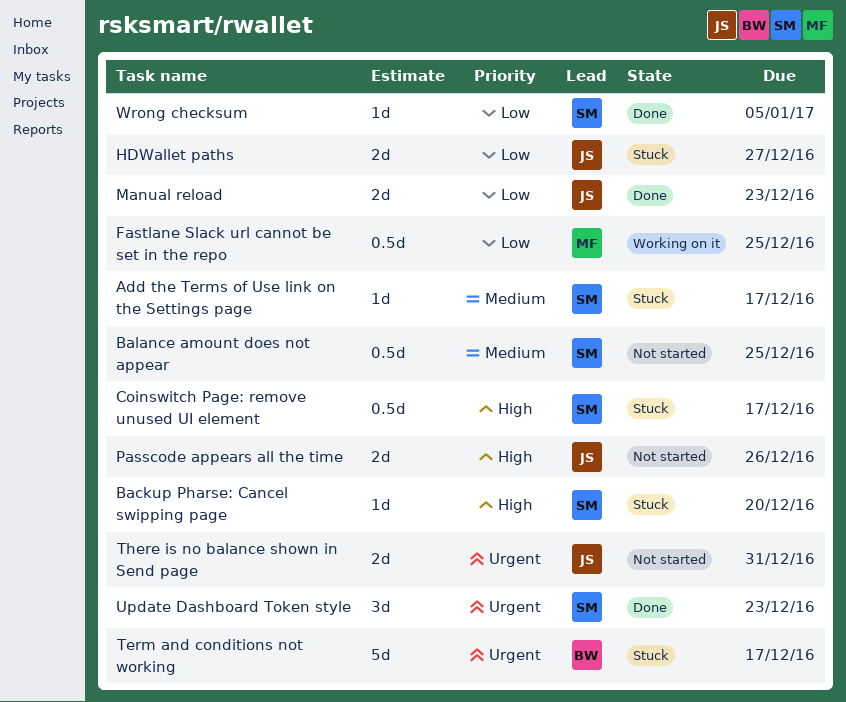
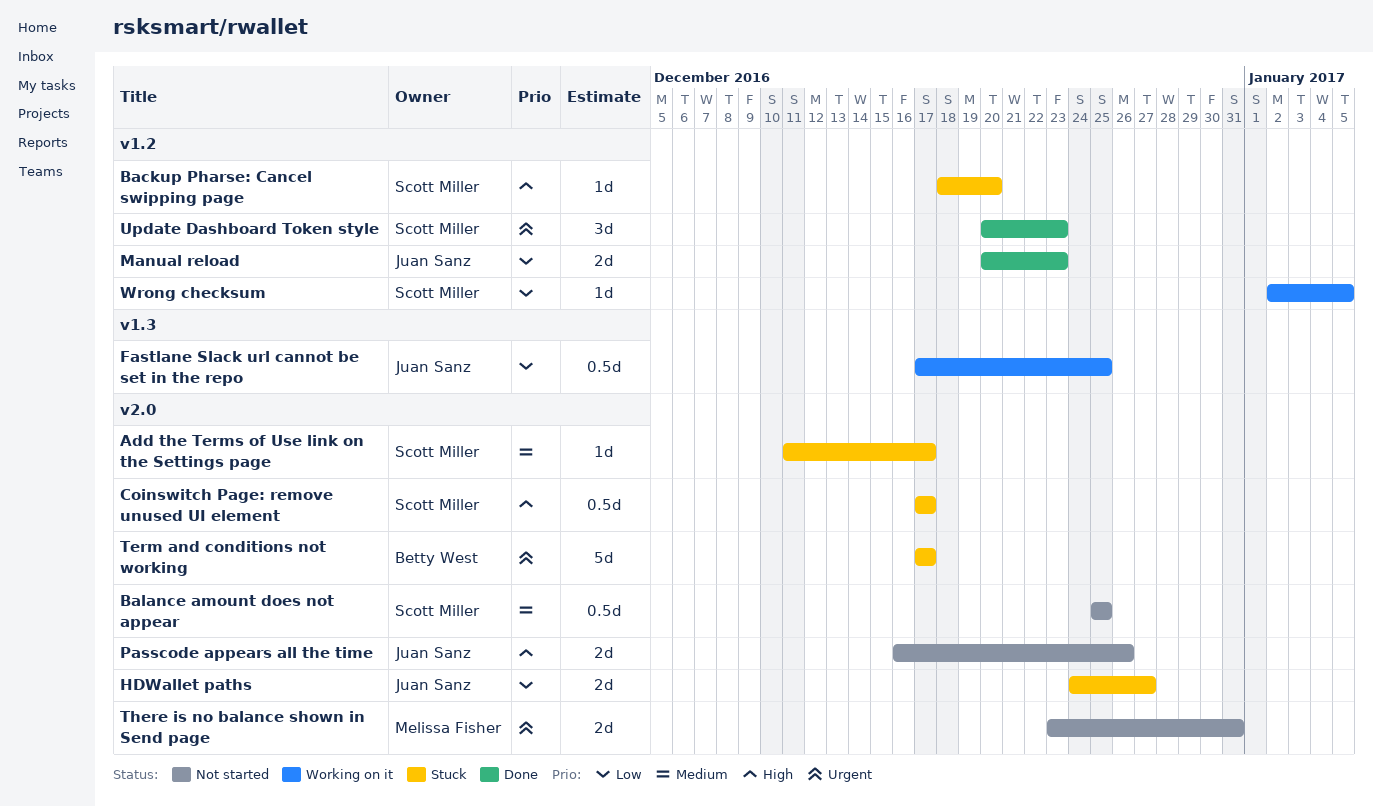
Fastlane Slack url cannot be set in the repo, owner: Melissa Fisher -> Juan Sanz
There is no balance shown in Send page, owner: Juan Sanz -> Melissa Fisher
Wrong checksum, status: Done -> Working on it

